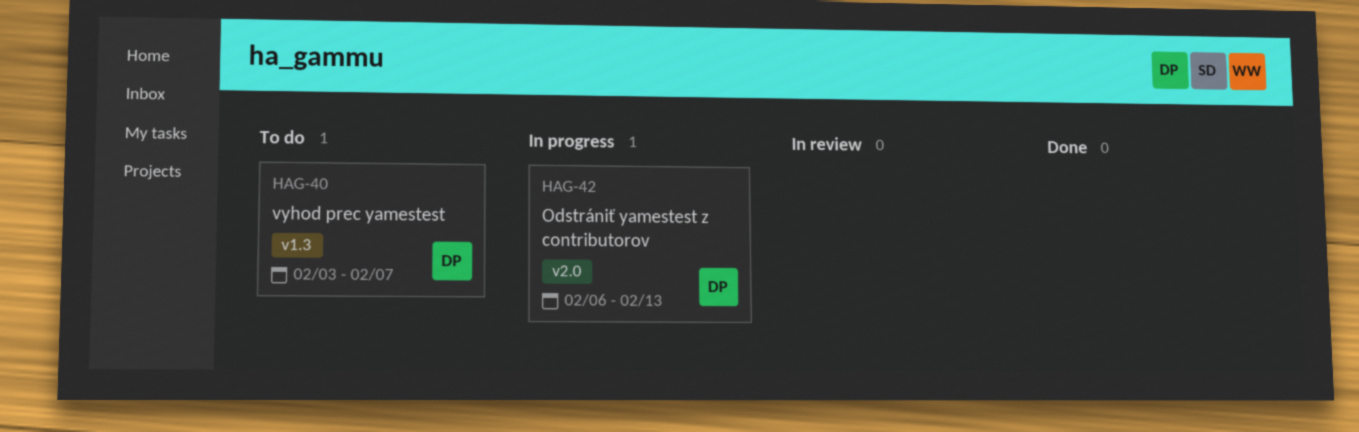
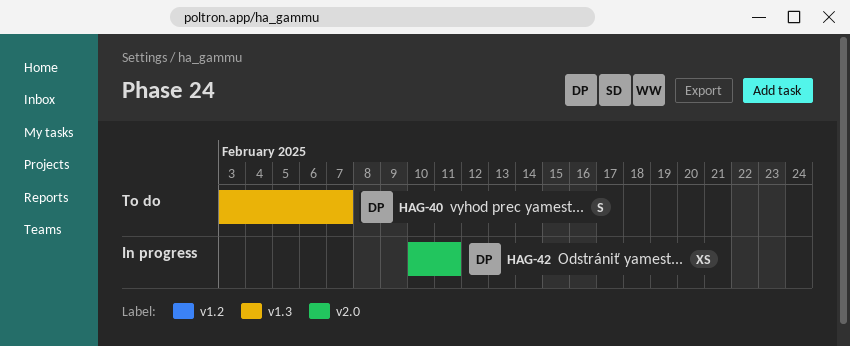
HAG-42, start: Feb 6 -> Feb 10
HAG-42, due: Feb 13 -> Feb 11

